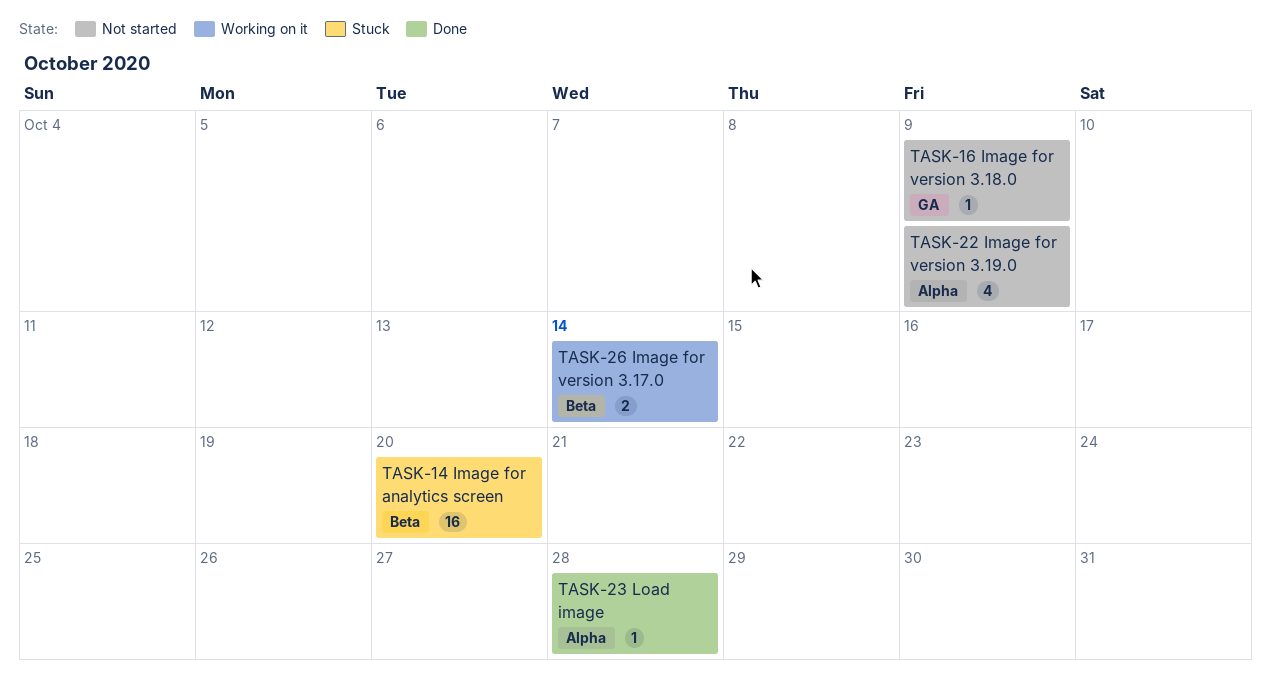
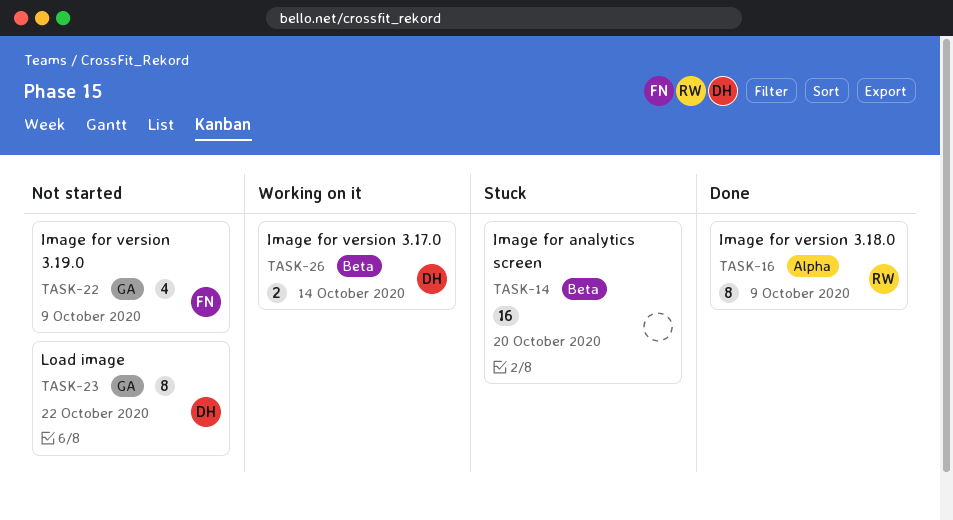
TASK-16, status: Not started -> Done
TASK-16, label: GA -> Alpha
TASK-16, estimate: 1 -> 8
TASK-22, label: Alpha -> GA
TASK-23, status: Done -> Not started
TASK-23, label: Alpha -> GA
TASK-23, estimate: 1 -> 8
TASK-23, due: Oct 28 -> Oct 22

